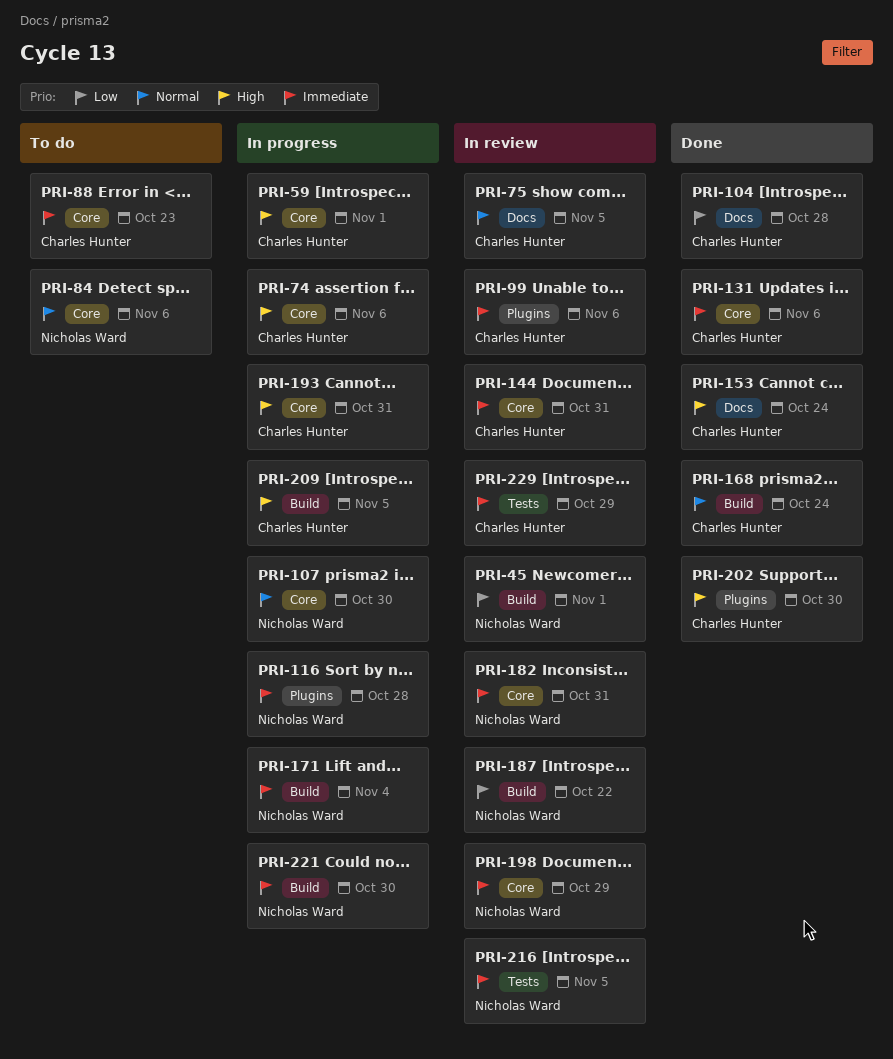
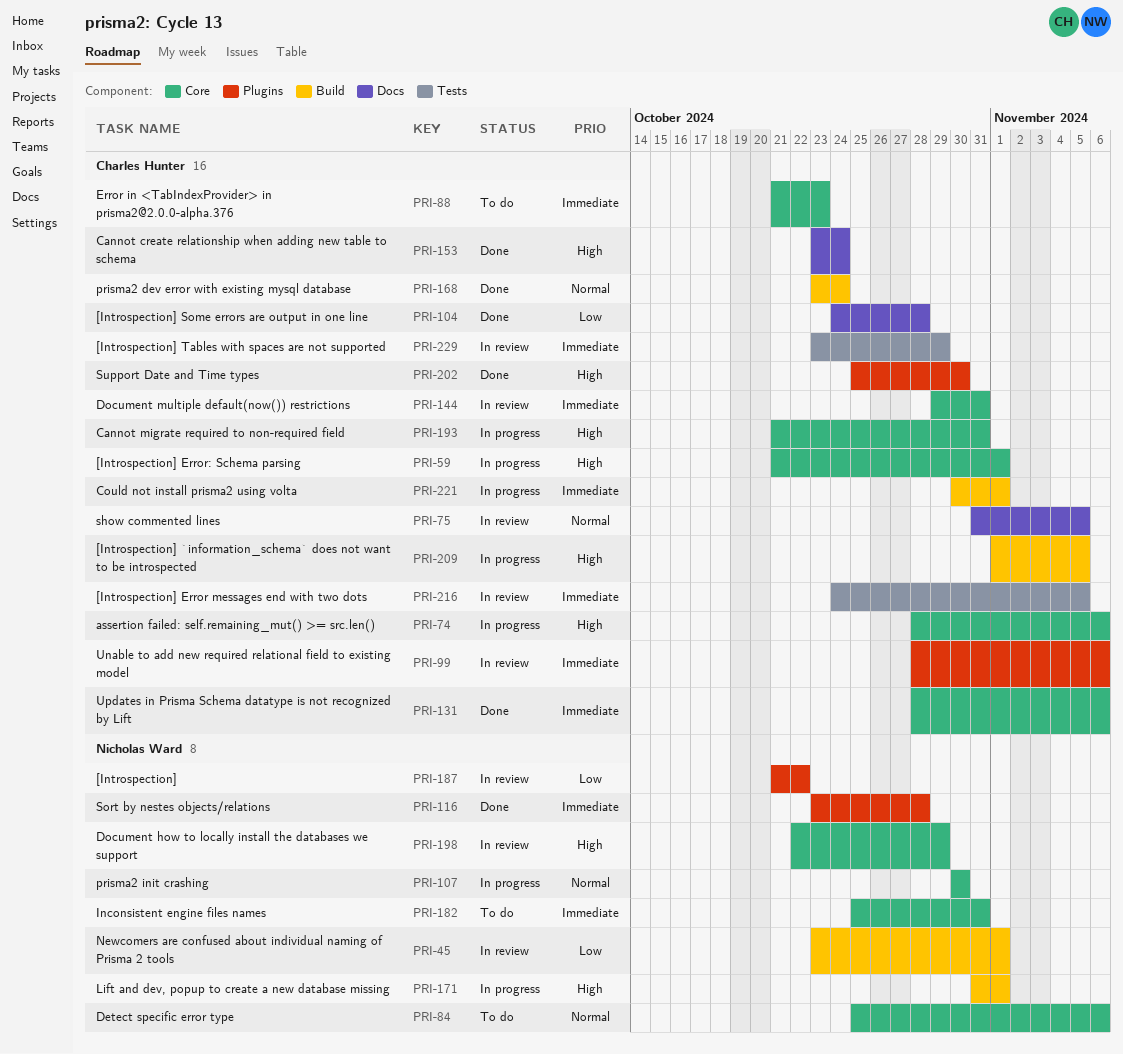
PRI-116, status: In progress -> Done
PRI-171, priority: Immediate -> High
PRI-171, due: Nov 4 -> Nov 1
PRI-182, status: In review -> To do
PRI-187, label: Build -> Plugins
PRI-198, priority: Immediate -> High
PRI-216, owner: Nicholas Ward -> Charles Hunter
PRI-221, owner: Nicholas Ward -> Charles Hunter
PRI-221, due: Oct 30 -> Nov 1

